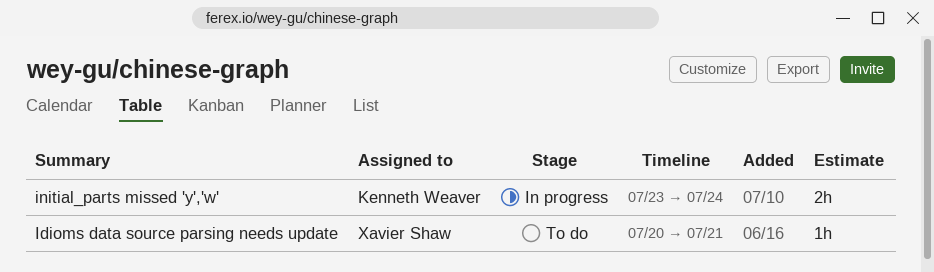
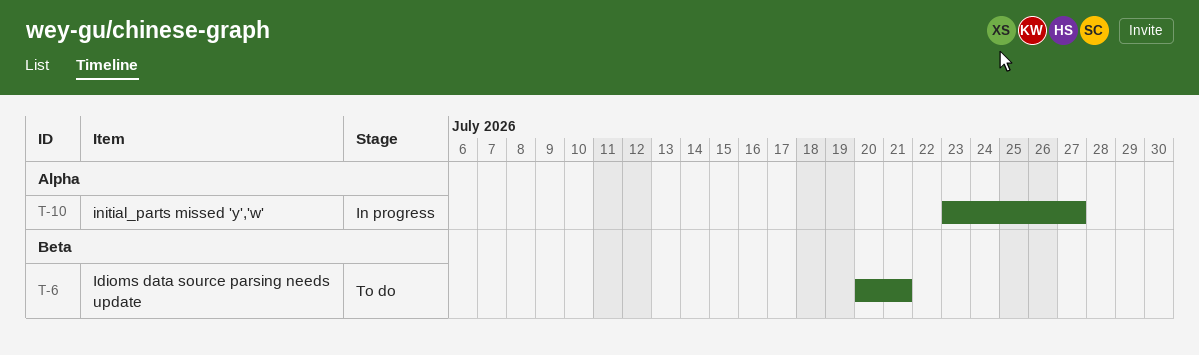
initial_parts missed 'y','w', due: Jul 24 -> Jul 27

